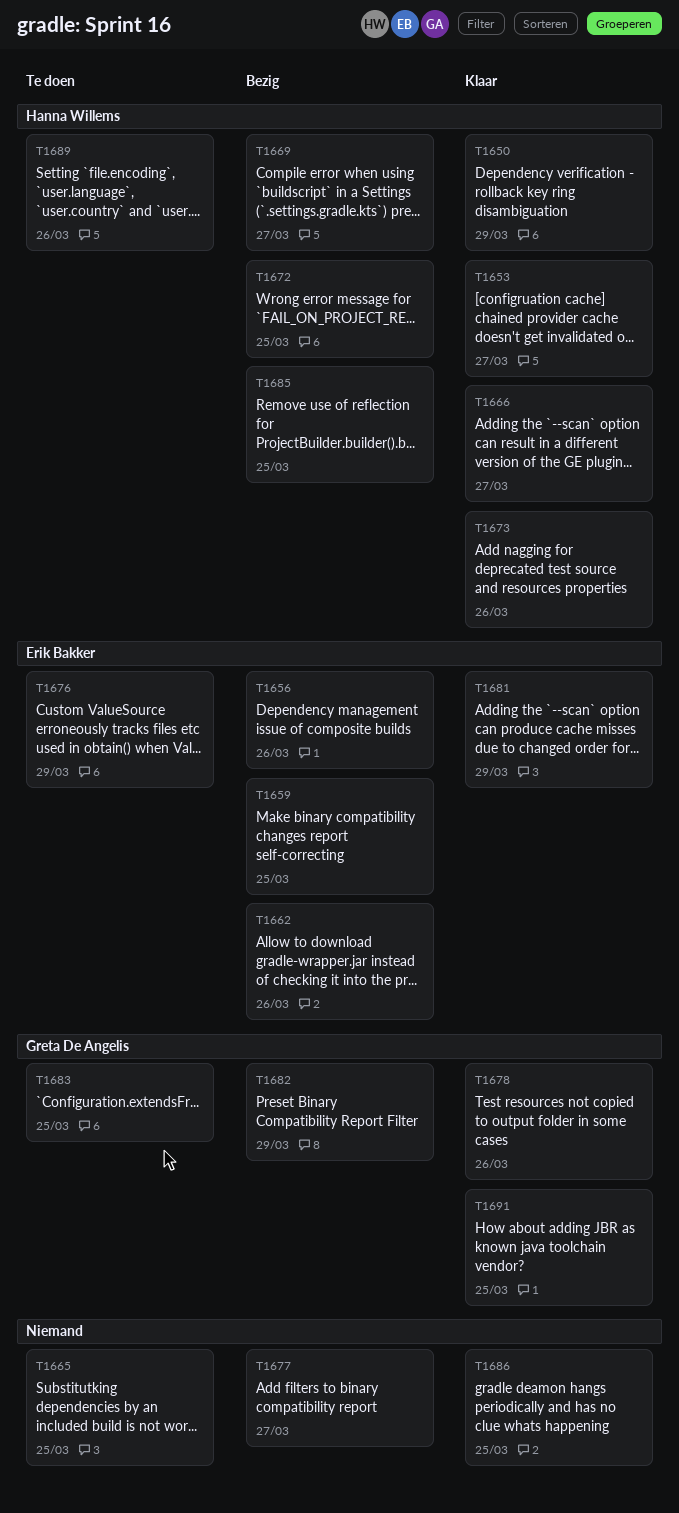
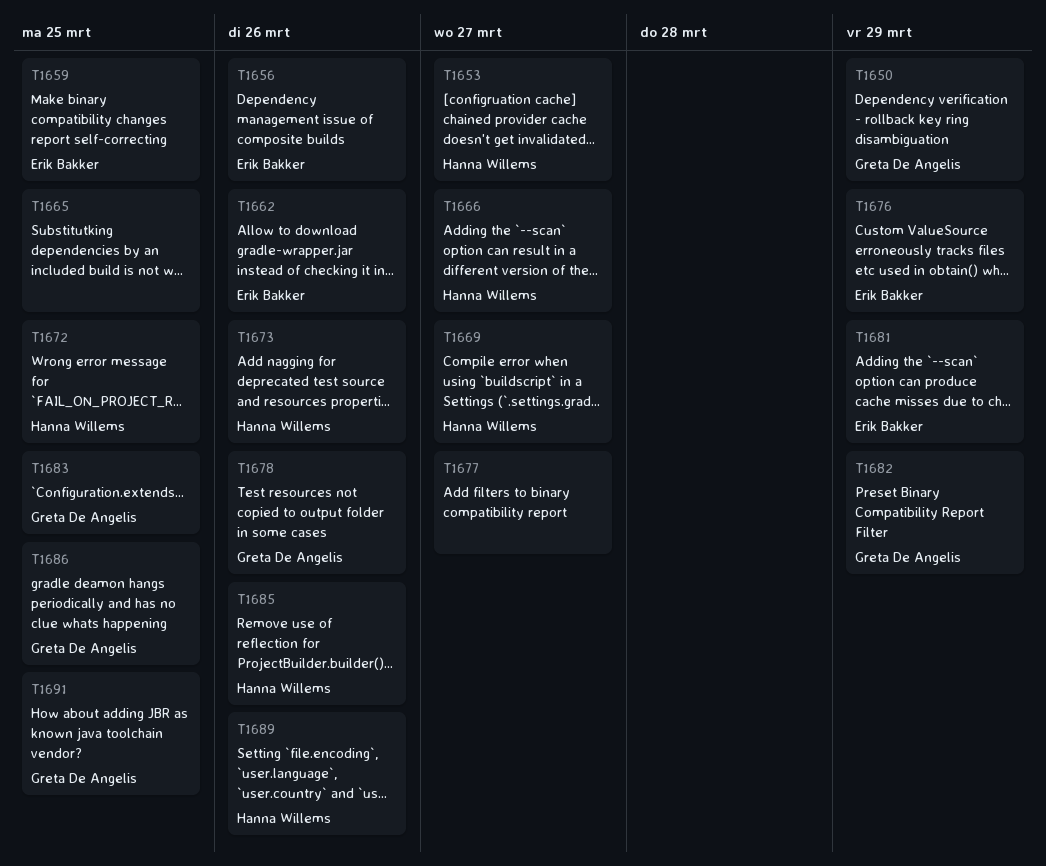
T1650, owner: Hanna Willems -> Greta De Angelis
T1685, due: Mar 25 -> Mar 26
T1686, owner: none -> Greta De Angelis

